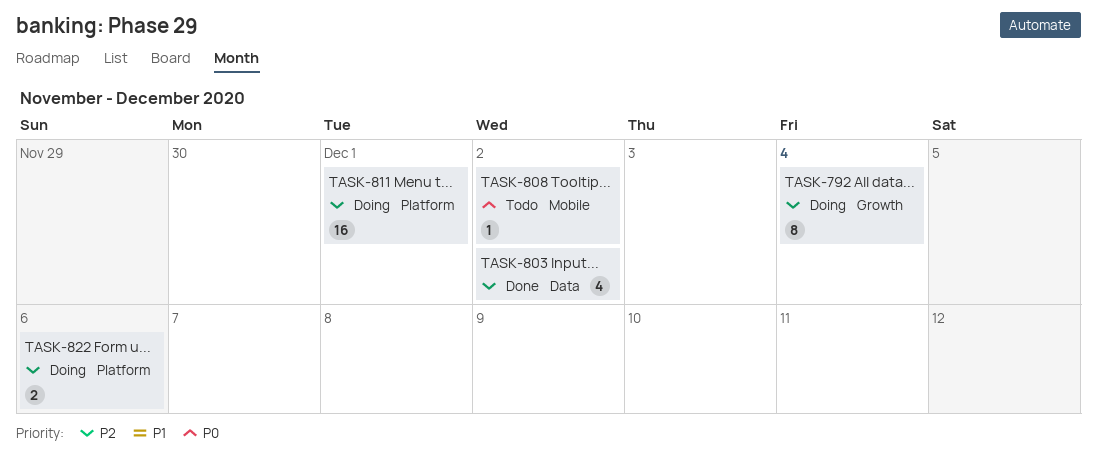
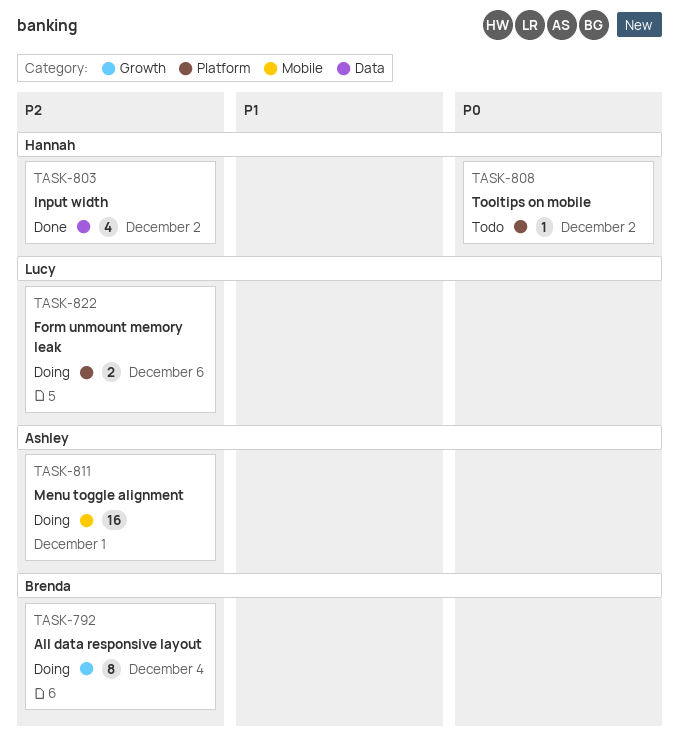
TASK-808, label: Mobile -> Platform
TASK-811, label: Platform -> Mobile

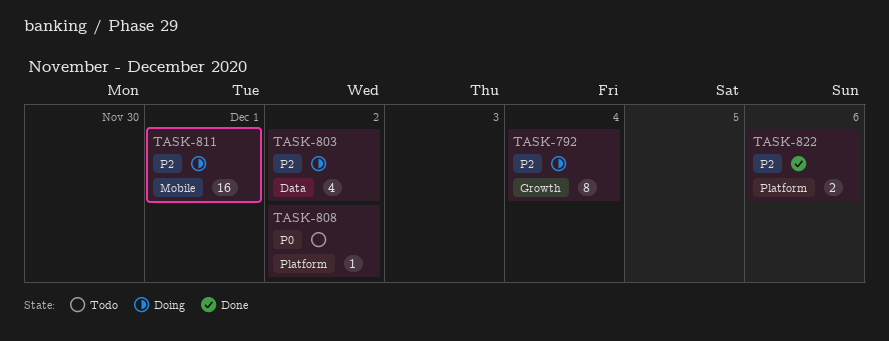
TASK-803, status: Done -> Doing
TASK-822, status: Doing -> Done

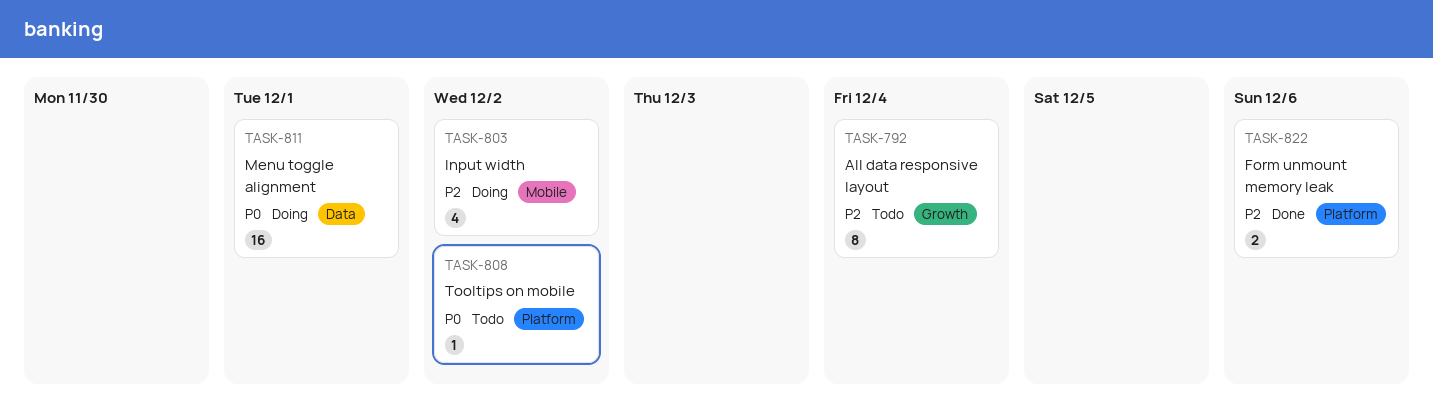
TASK-792, status: Doing -> Todo
TASK-803, label: Data -> Mobile
TASK-811, priority: P2 -> P0
TASK-811, label: Mobile -> Data

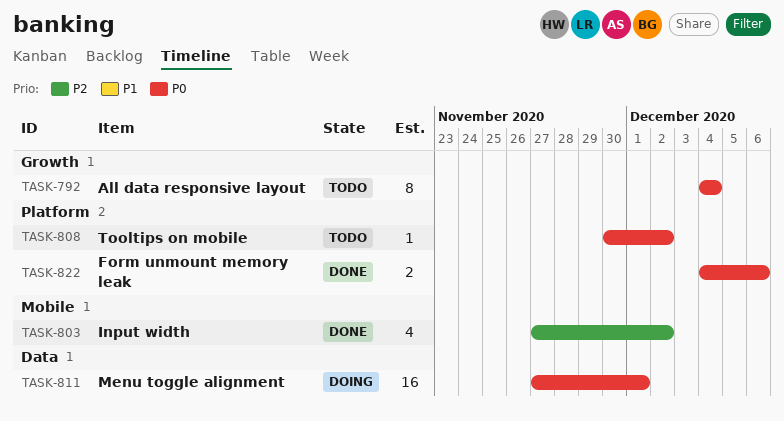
TASK-792, priority: P2 -> P0
TASK-803, status: Doing -> Done
TASK-822, priority: P2 -> P0

